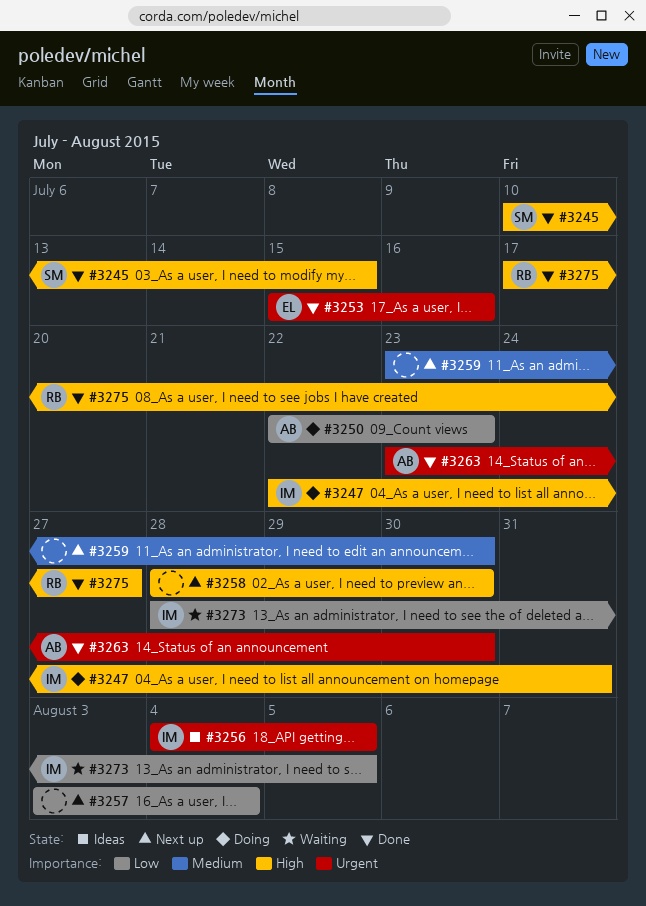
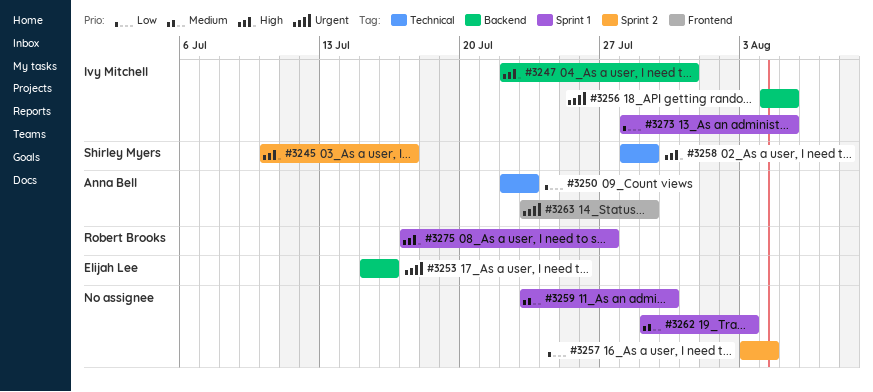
#3245, due: Jul 15 -> Jul 17
#3258, owner: none -> Shirley Myers
#3258, due: Jul 30 -> Jul 29
#3262: none -> present
#3263, due: Jul 30 -> Jul 29

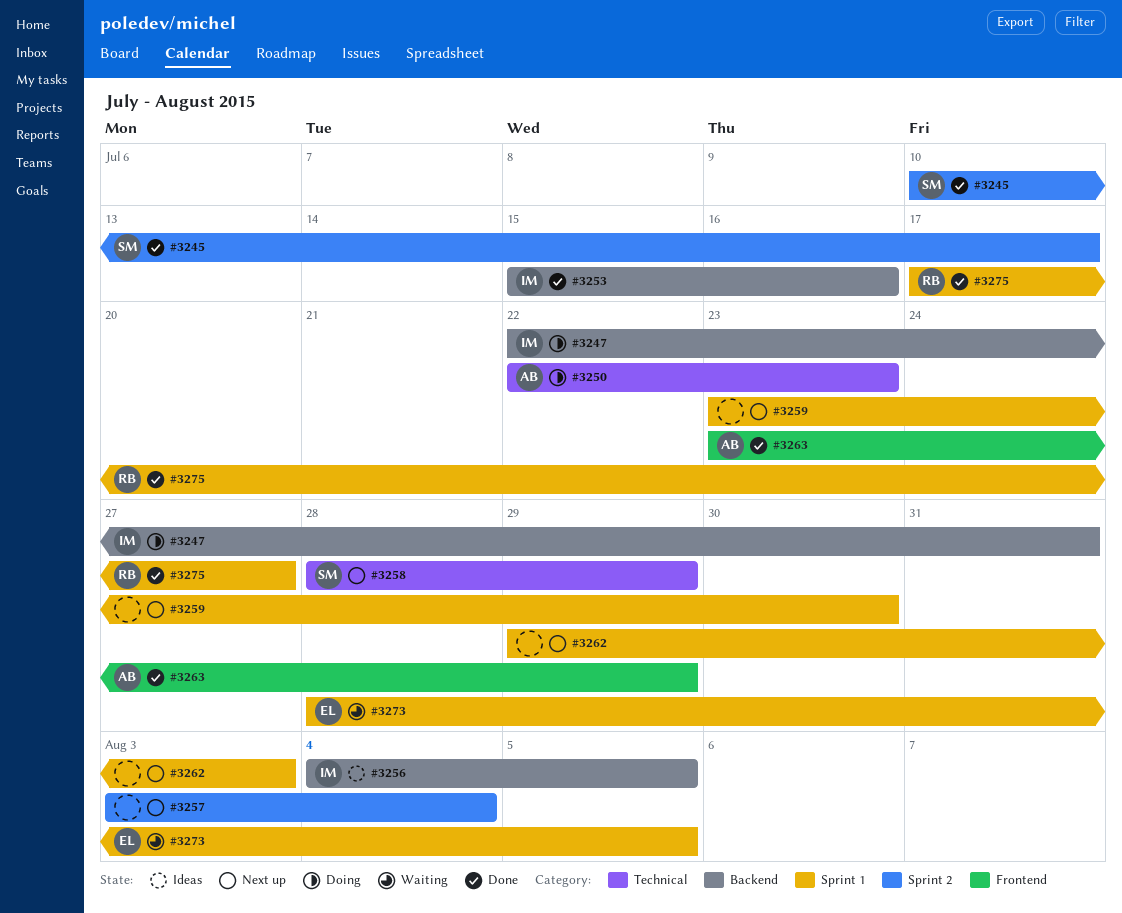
#3253, owner: Elijah Lee -> Ivy Mitchell
#3273, owner: Ivy Mitchell -> Elijah Lee

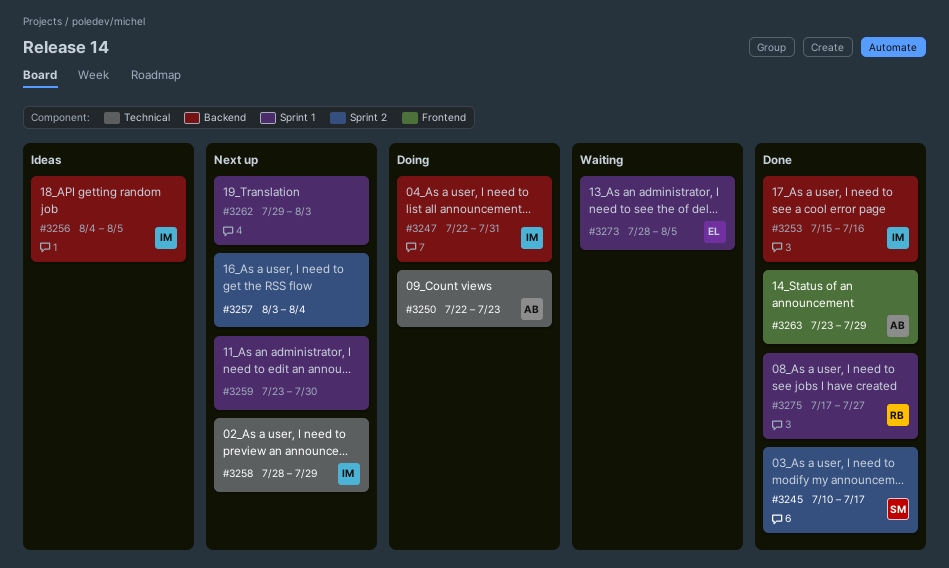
#3258, owner: SM -> IM

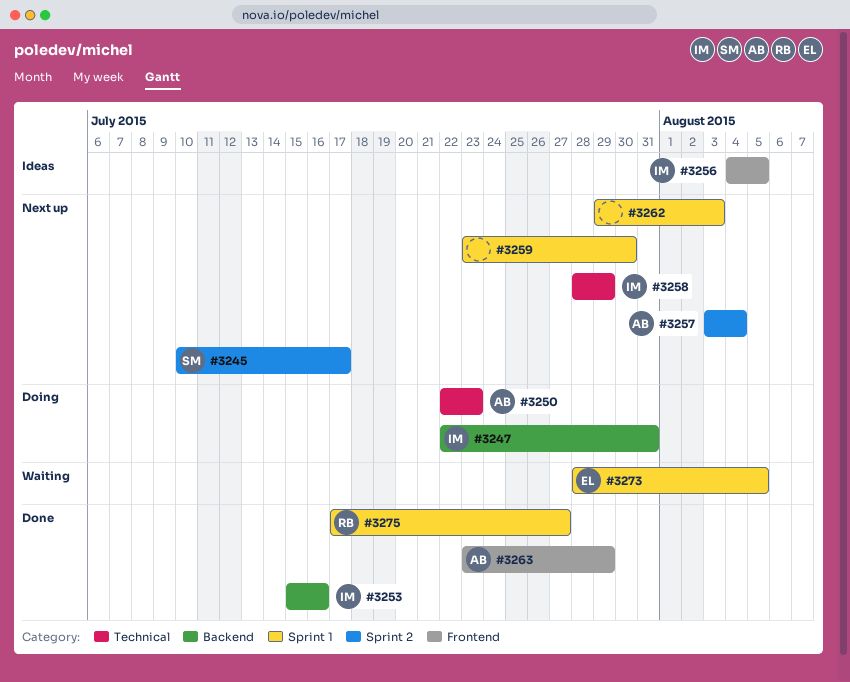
#3245, status: Done -> Next up
#3256, label: Backend -> Frontend
#3257, owner: none -> AB

